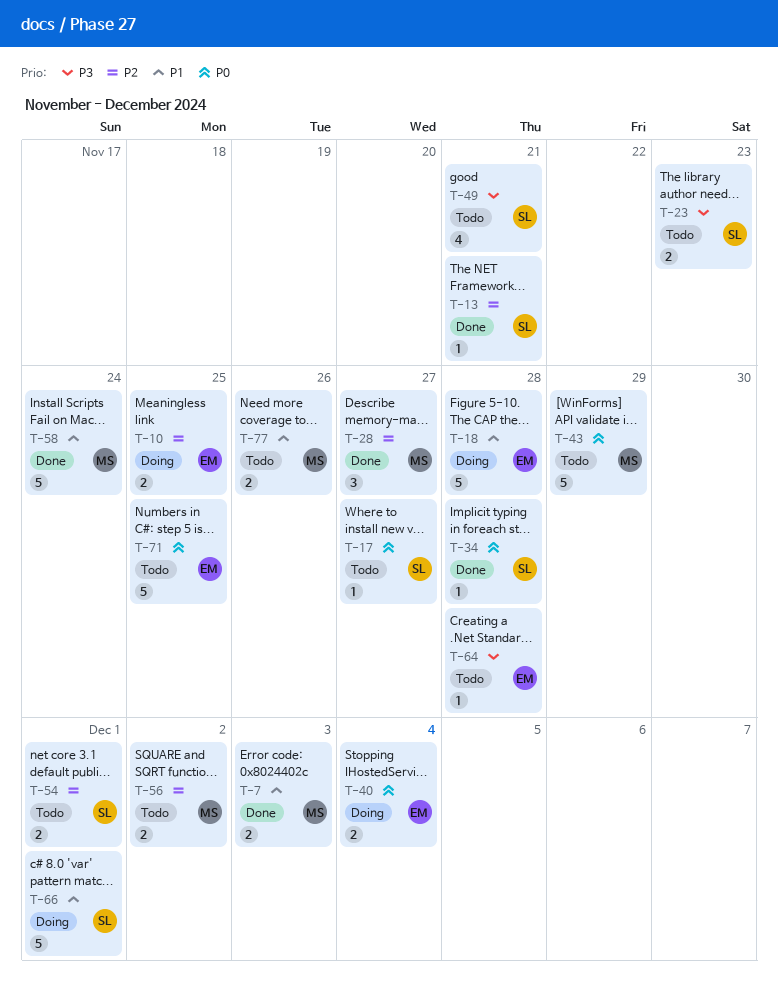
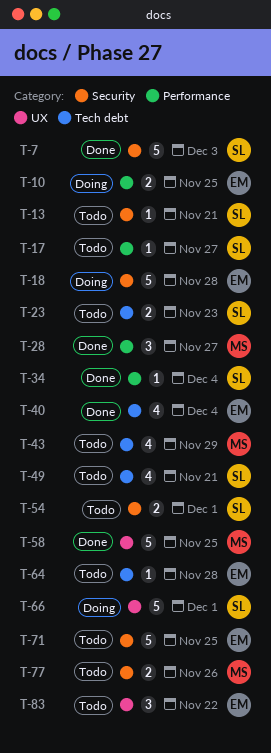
T-7, owner: MS -> SL
T-7, estimate: 2 -> 5
T-13, status: Done -> Todo
T-34, due: Nov 28 -> Dec 4
T-40, status: Doing -> Done
T-40, estimate: 2 -> 4
T-43, estimate: 5 -> 4
T-56: present -> none
T-58, due: Nov 24 -> Nov 25
T-83: none -> present

